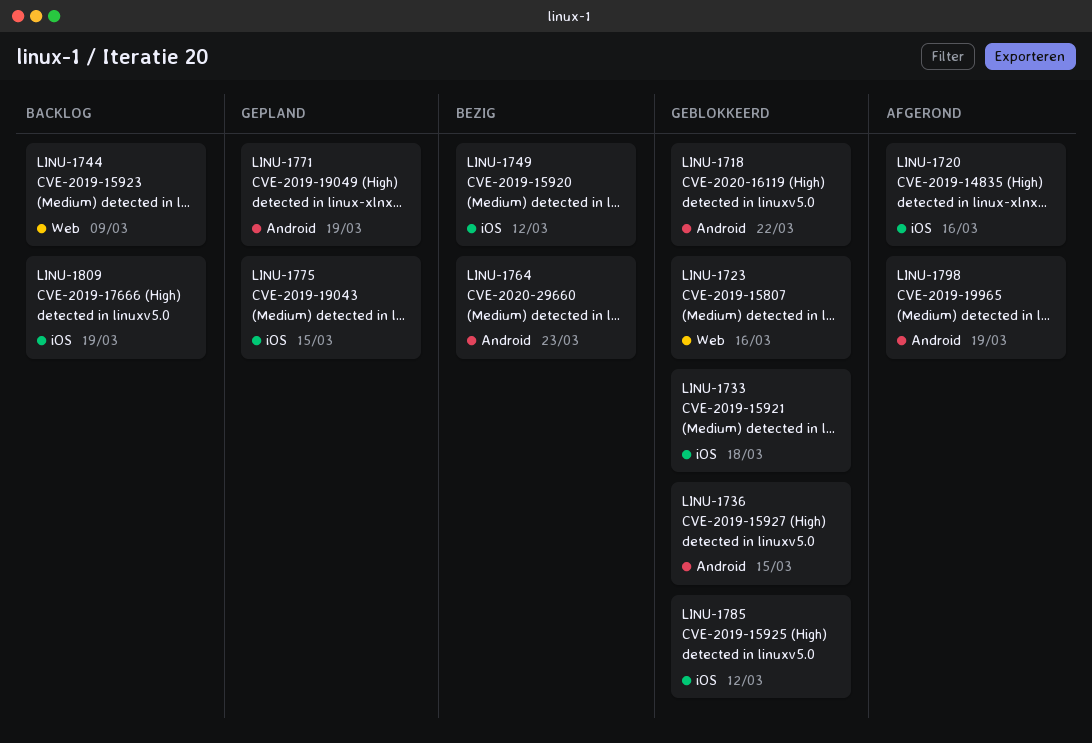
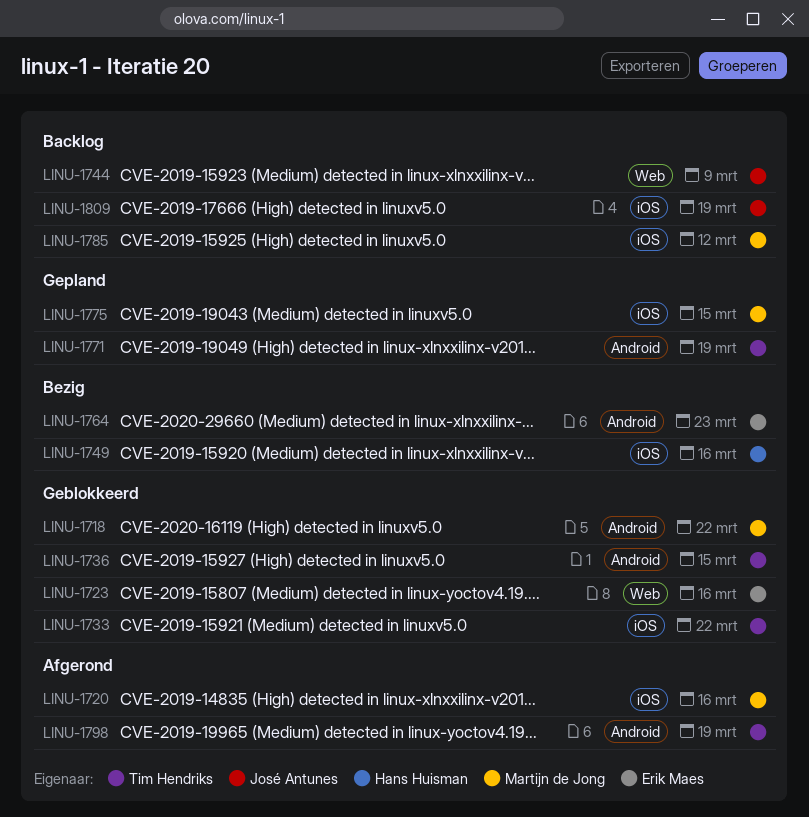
LINU-1733, due: Mar 18 -> Mar 22
LINU-1749, due: Mar 12 -> Mar 16
LINU-1785, status: Geblokkeerd -> Backlog

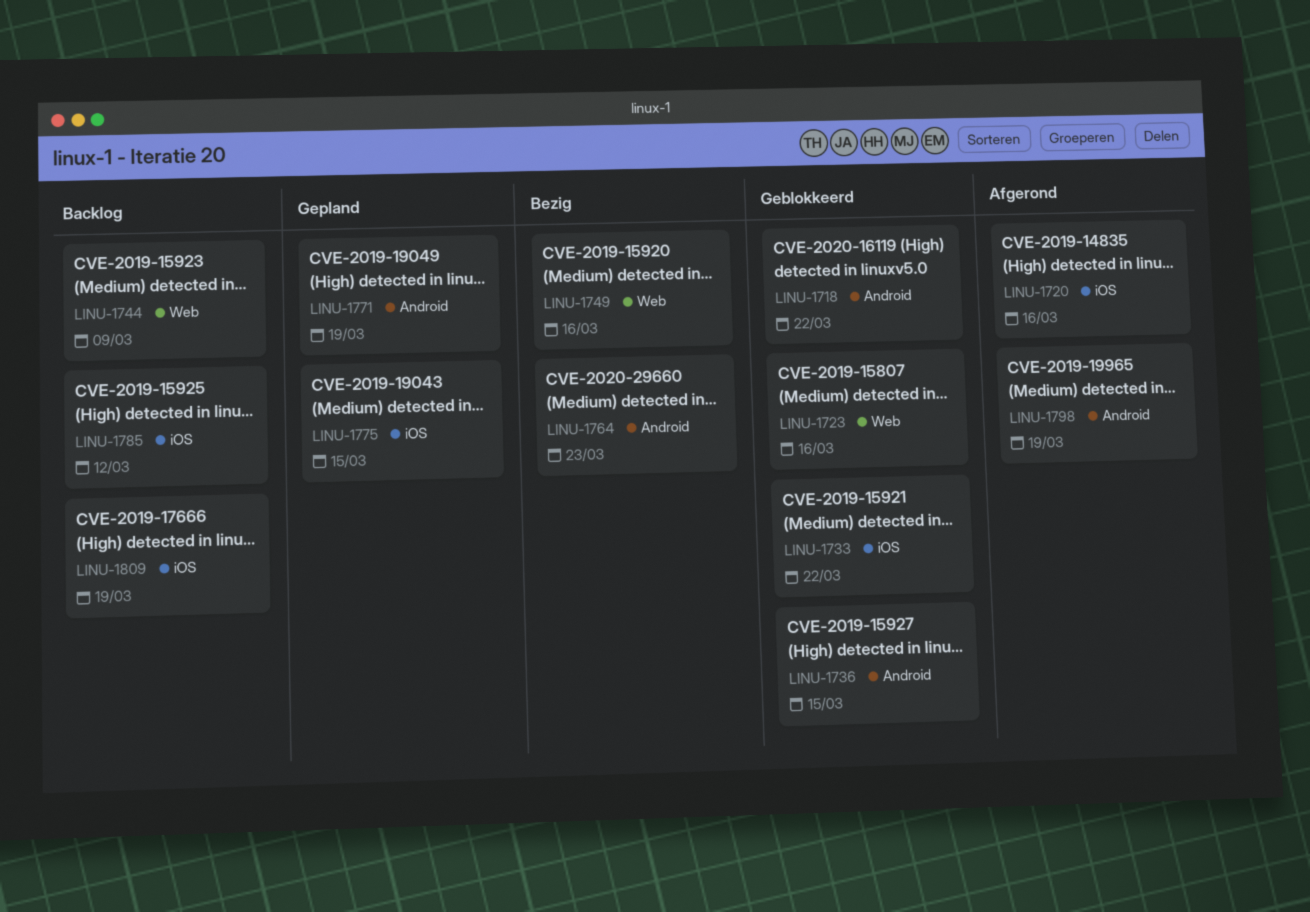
LINU-1749, label: iOS -> Web

